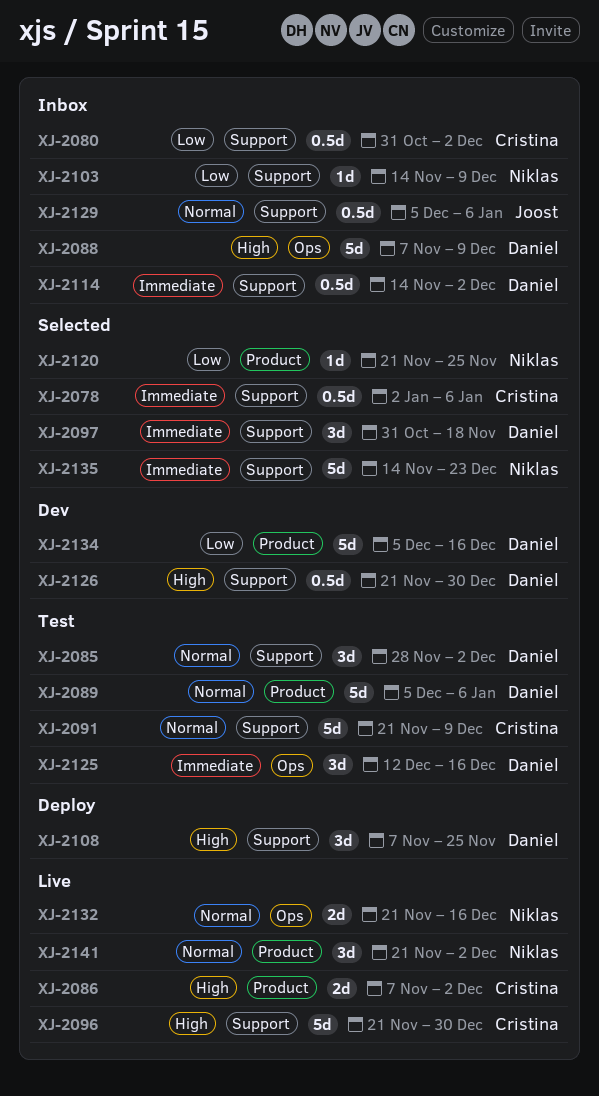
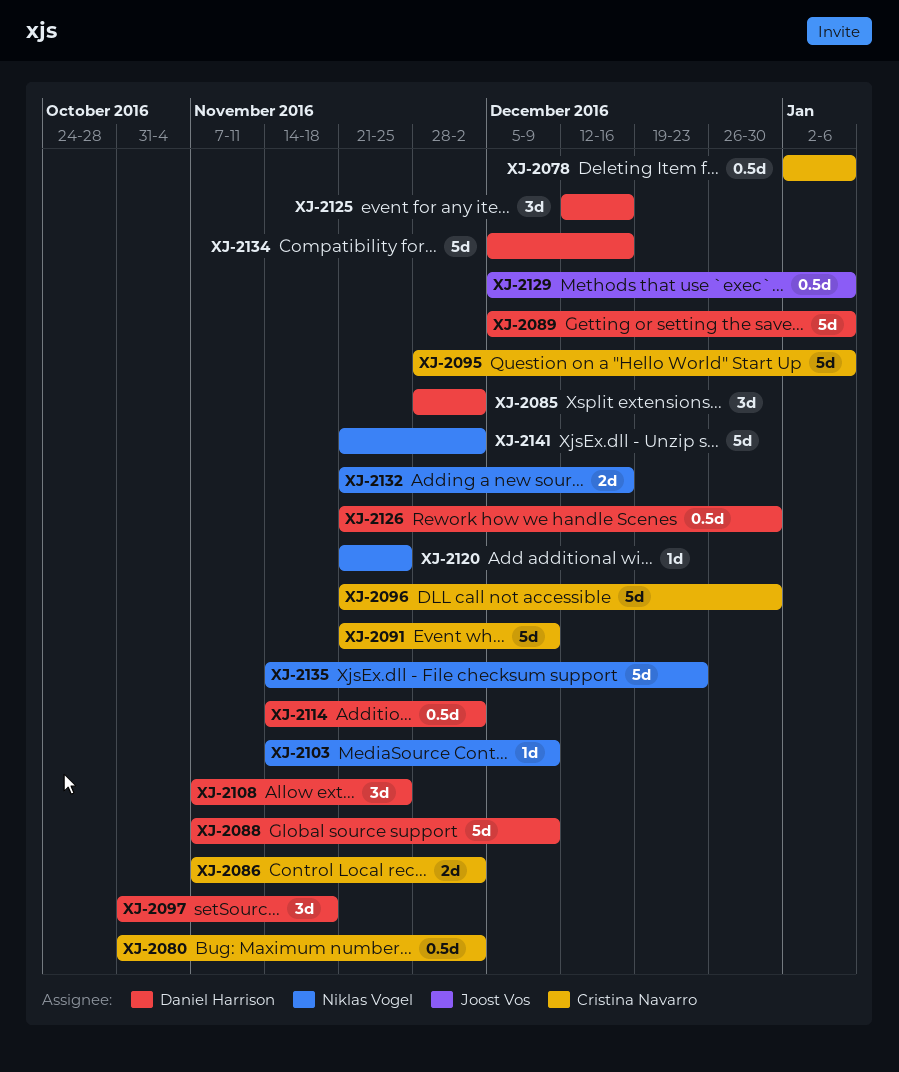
XJ-2095: none -> present
XJ-2141, estimate: 3d -> 5d

